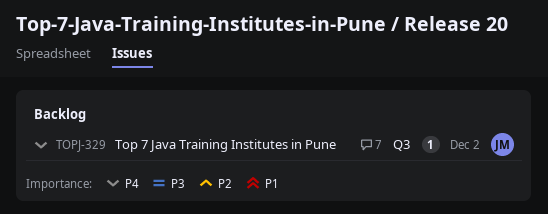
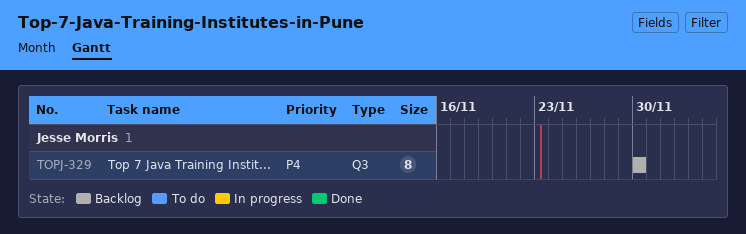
TOPJ-329, estimate: 1 -> 8
TOPJ-329, due: Dec 2 -> Nov 30

